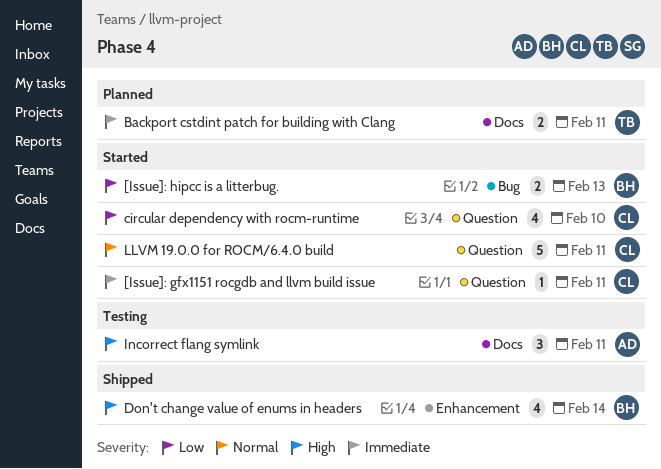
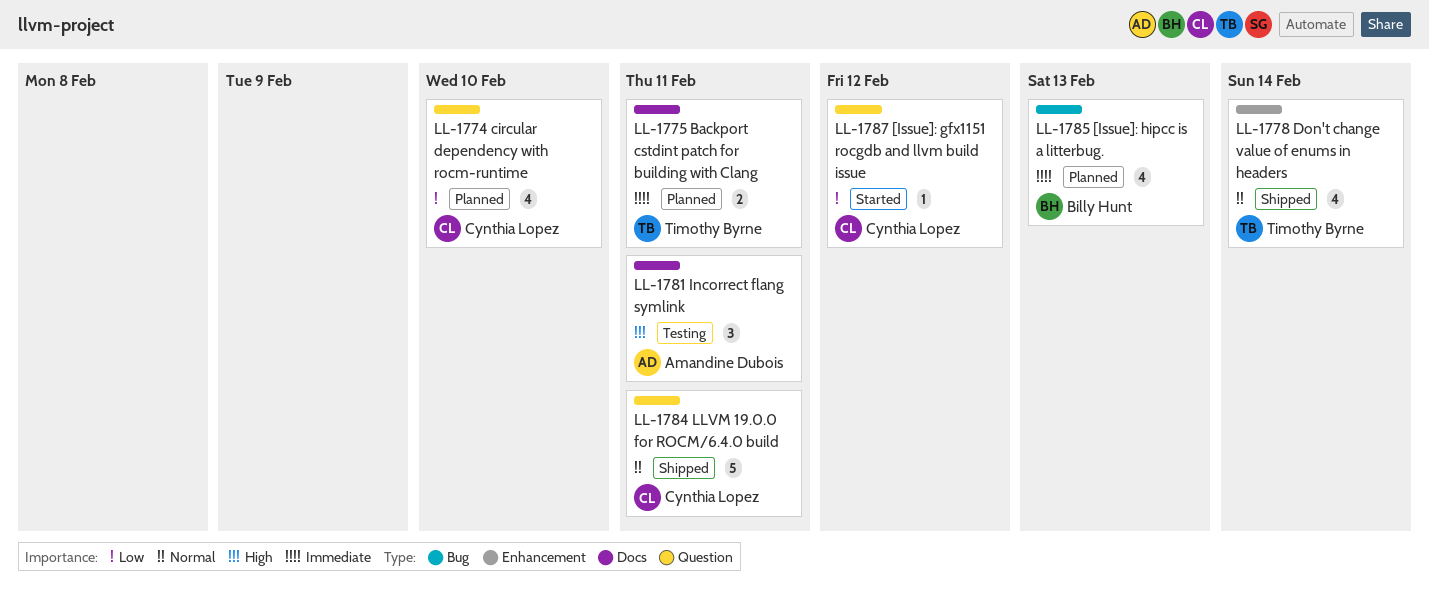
[Issue]: gfx1151 rocgdb and llvm build issue, priority: Immediate -> Low
[Issue]: gfx1151 rocgdb and llvm build issue, due: Feb 11 -> Feb 12
[Issue]: hipcc is a litterbug., status: Started -> Planned
[Issue]: hipcc is a litterbug., priority: Low -> Immediate
[Issue]: hipcc is a litterbug., estimate: 2 -> 4
circular dependency with rocm-runtime, status: Started -> Planned
Don't change value of enums in headers, owner: Billy Hunt -> Timothy Byrne
Don't change value of enums in headers, priority: High -> Normal
LLVM 19.0.0 for ROCM/6.4.0 build, status: Started -> Shipped

